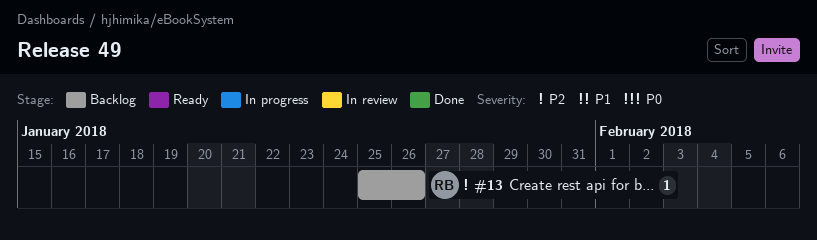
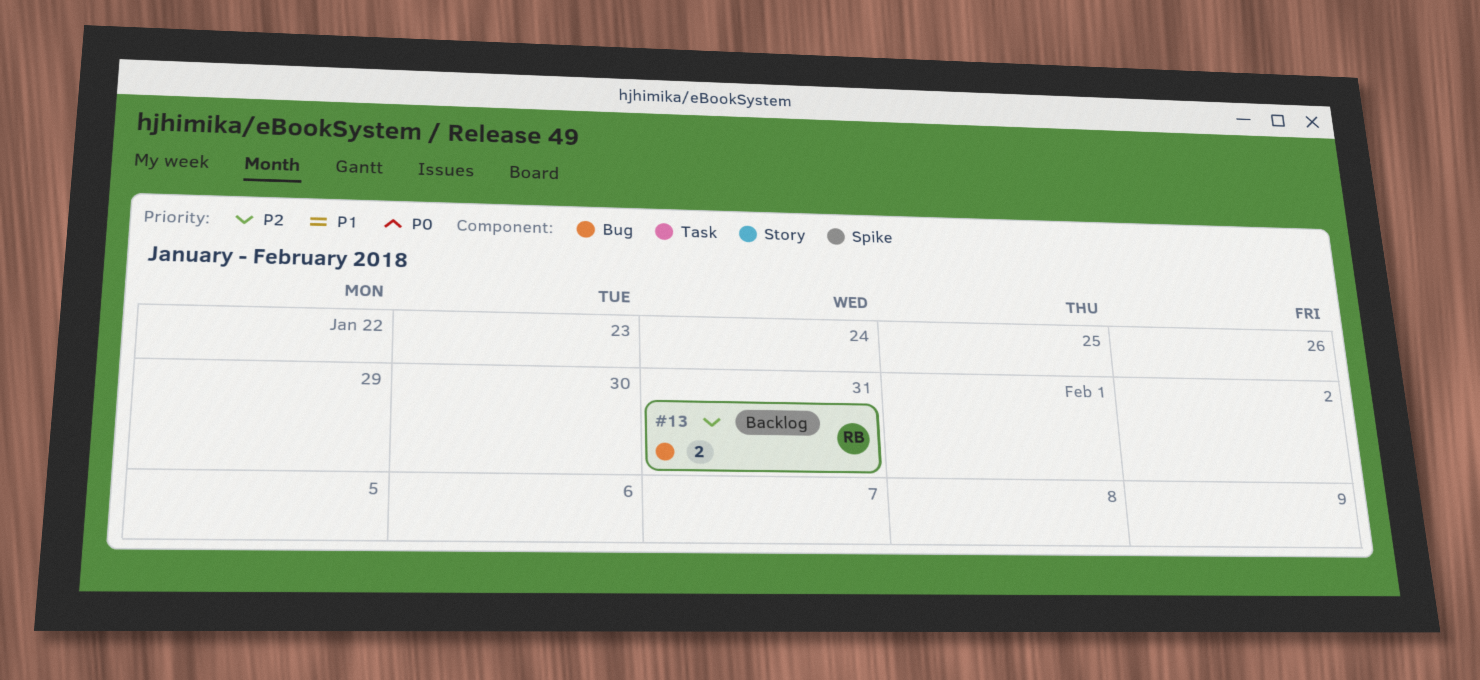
#13, estimate: 1 -> 2
#13, due: Jan 26 -> Jan 31

